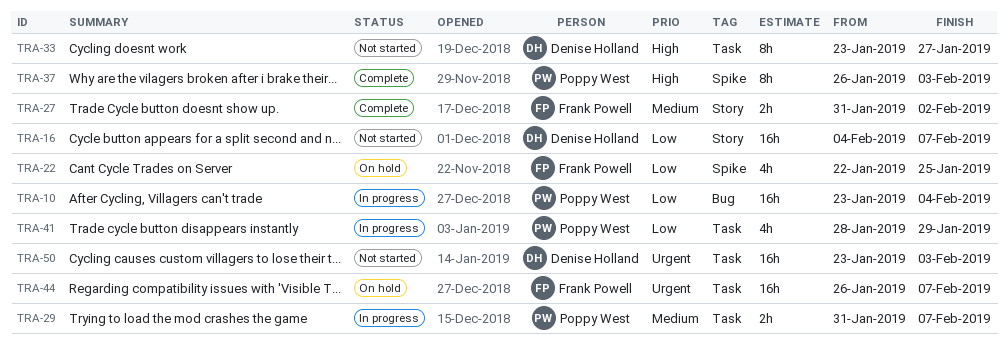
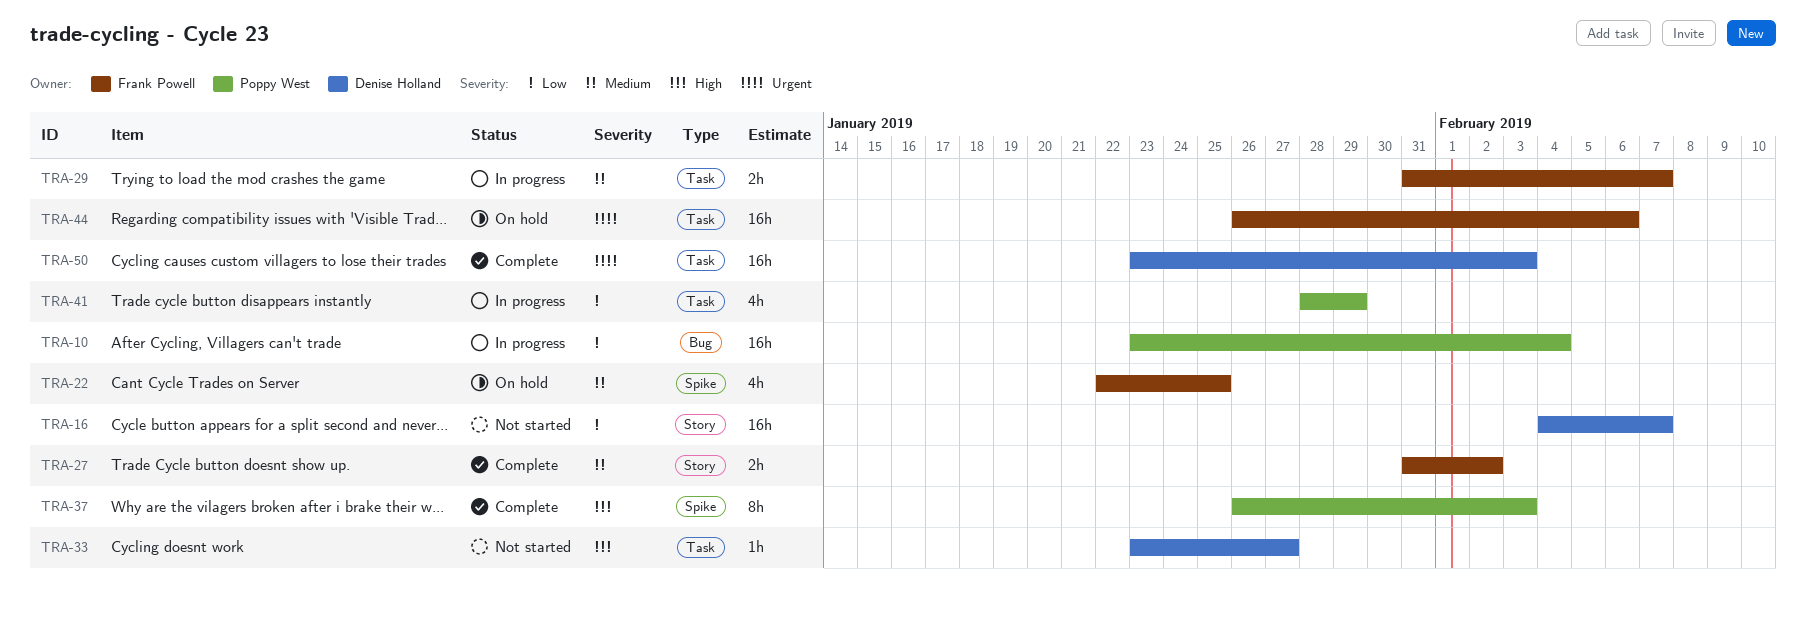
TRA-22, priority: Low -> Medium
TRA-29, owner: Poppy West -> Frank Powell
TRA-33, estimate: 8h -> 1h
TRA-44, due: Feb 7 -> Feb 6
TRA-50, status: Not started -> Complete

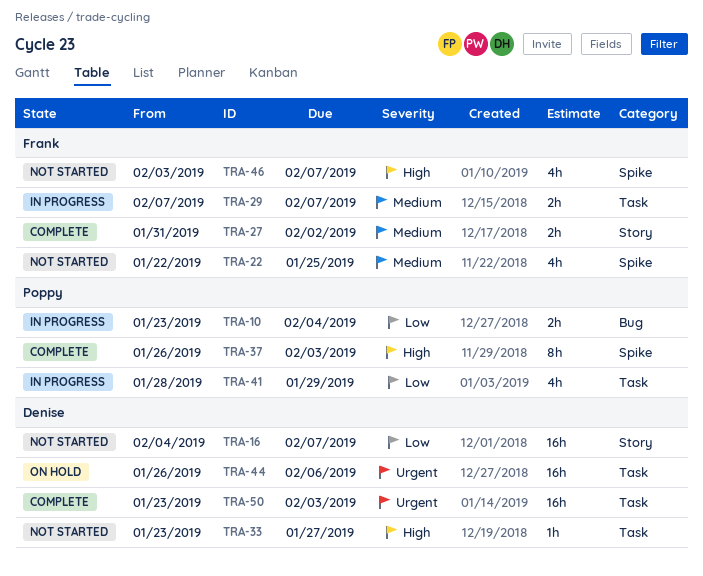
TRA-10, estimate: 16h -> 2h
TRA-22, status: On hold -> Not started
TRA-29, start: Jan 31 -> Feb 7
TRA-44, owner: Frank Powell -> Denise Holland
TRA-46: none -> present

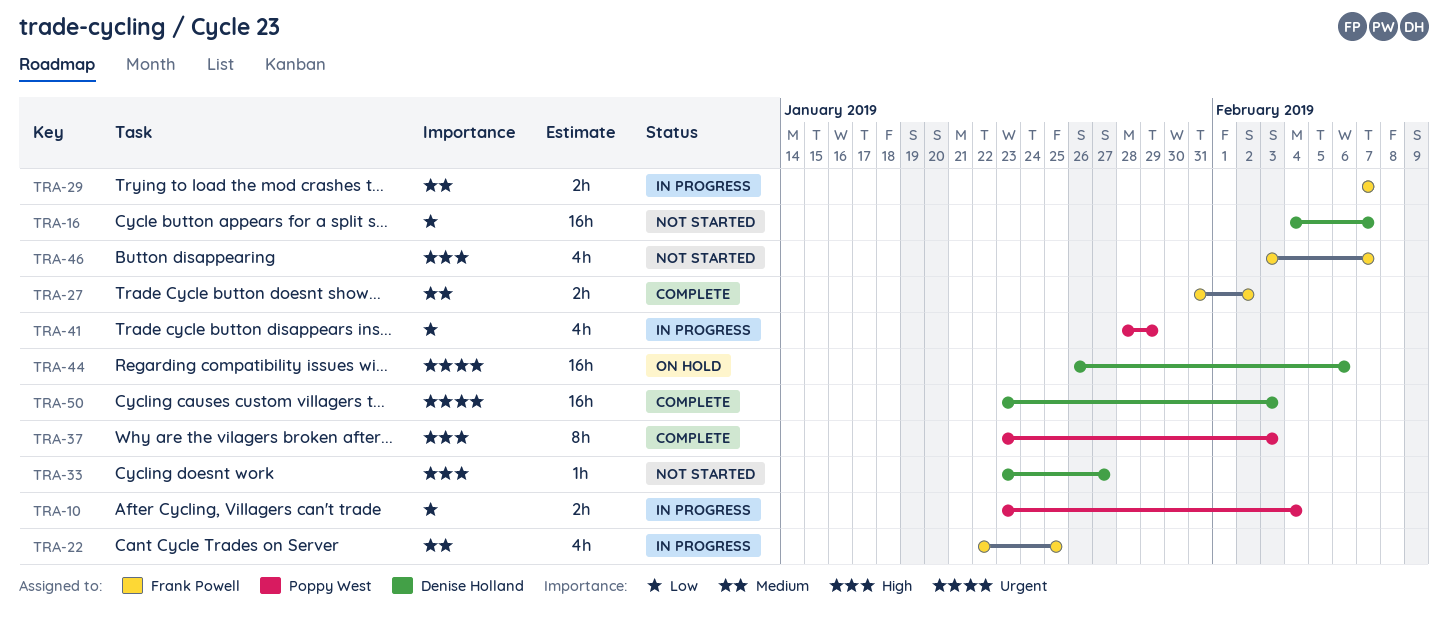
TRA-22, status: Not started -> In progress
TRA-37, start: Jan 26 -> Jan 23

